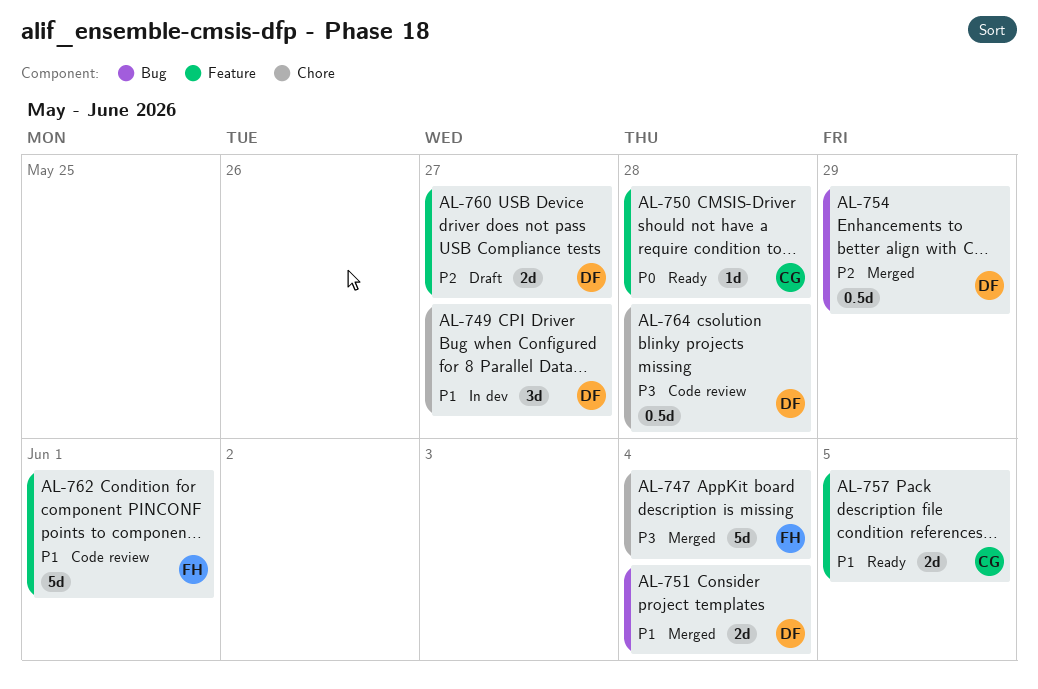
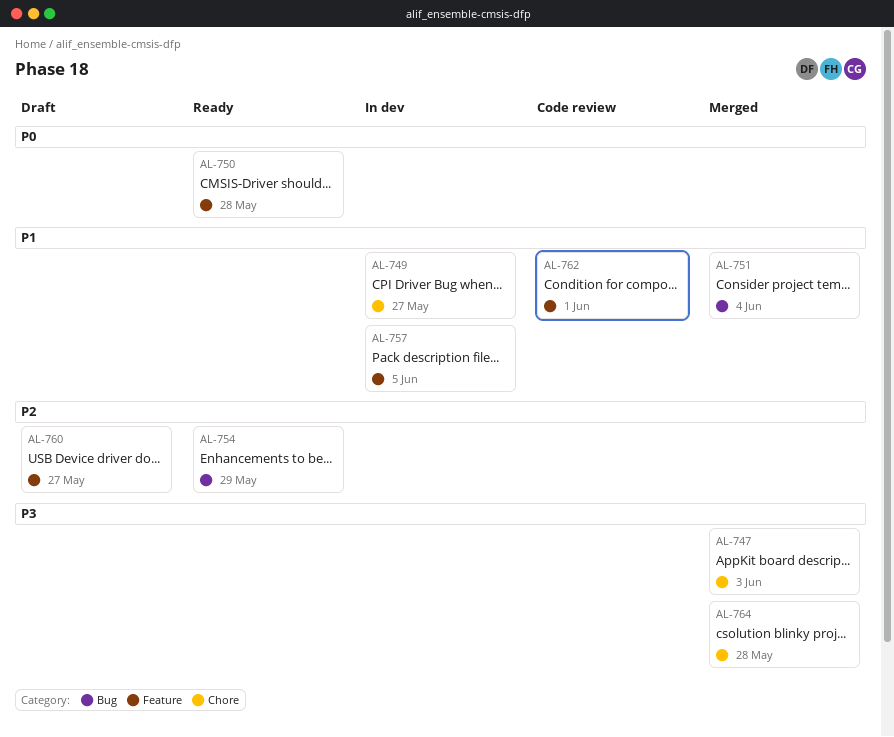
AL-747, due: Jun 4 -> Jun 3
AL-754, status: Merged -> Ready
AL-757, status: Ready -> In dev
AL-764, status: Code review -> Merged

